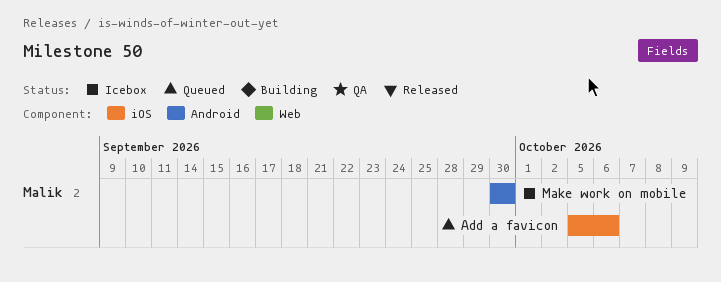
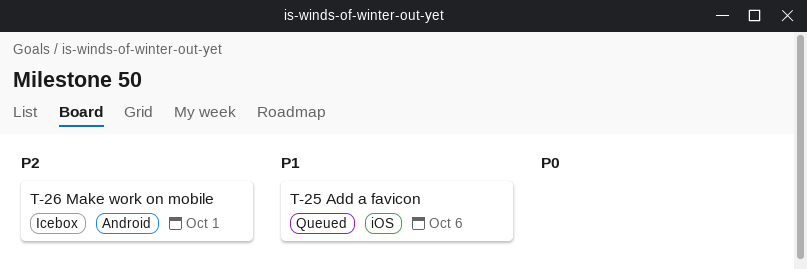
Make work on mobile, due: Sep 30 -> Oct 1

